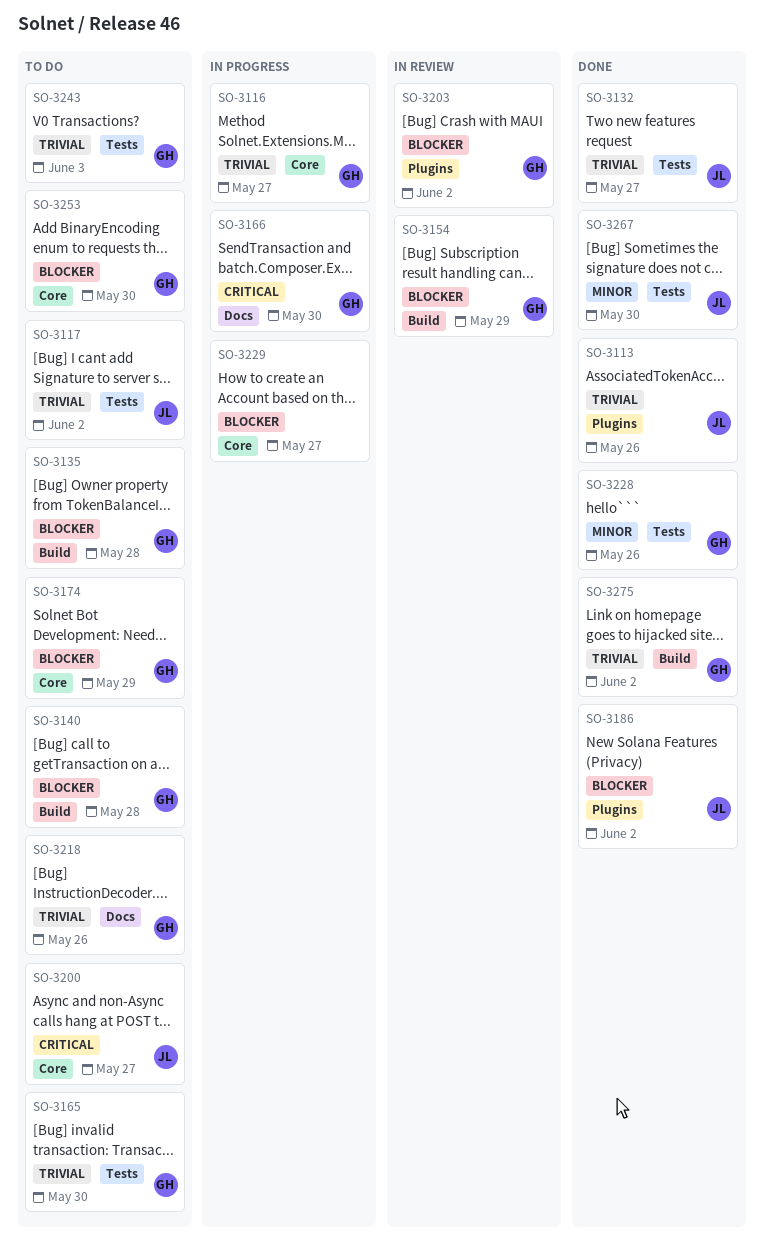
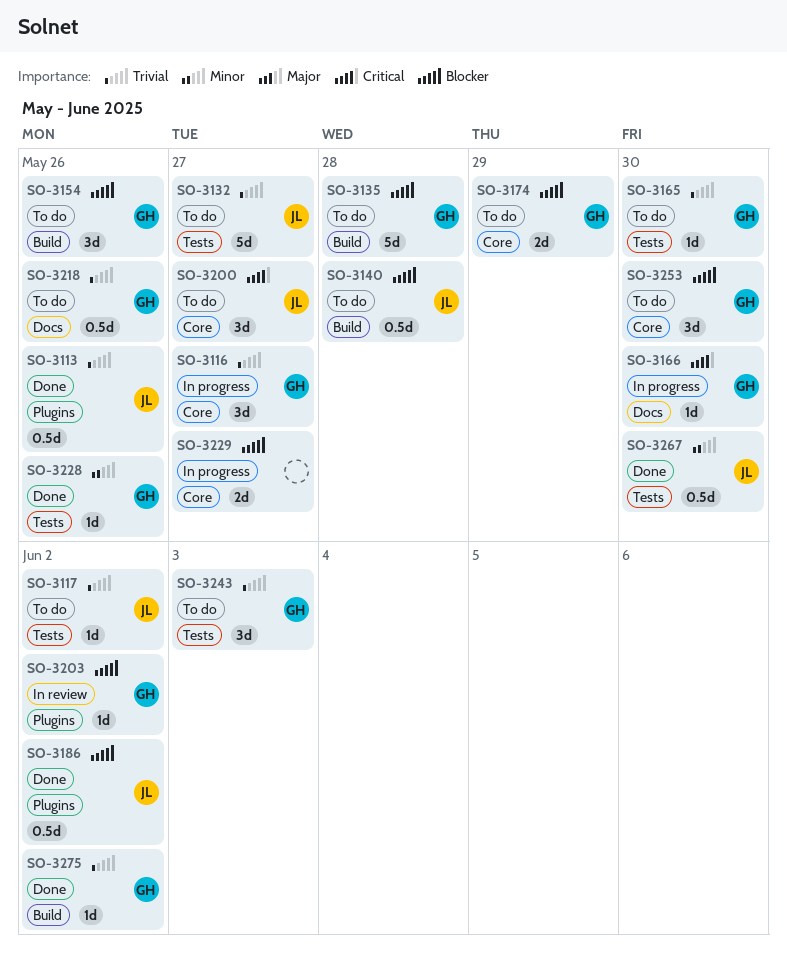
SO-3132, status: Done -> To do
SO-3140, owner: GH -> JL
SO-3154, status: In review -> To do
SO-3154, due: May 29 -> May 26

